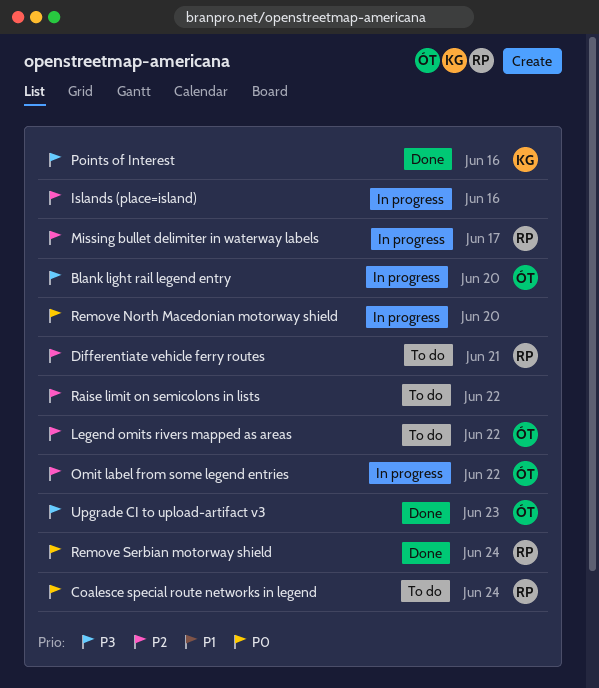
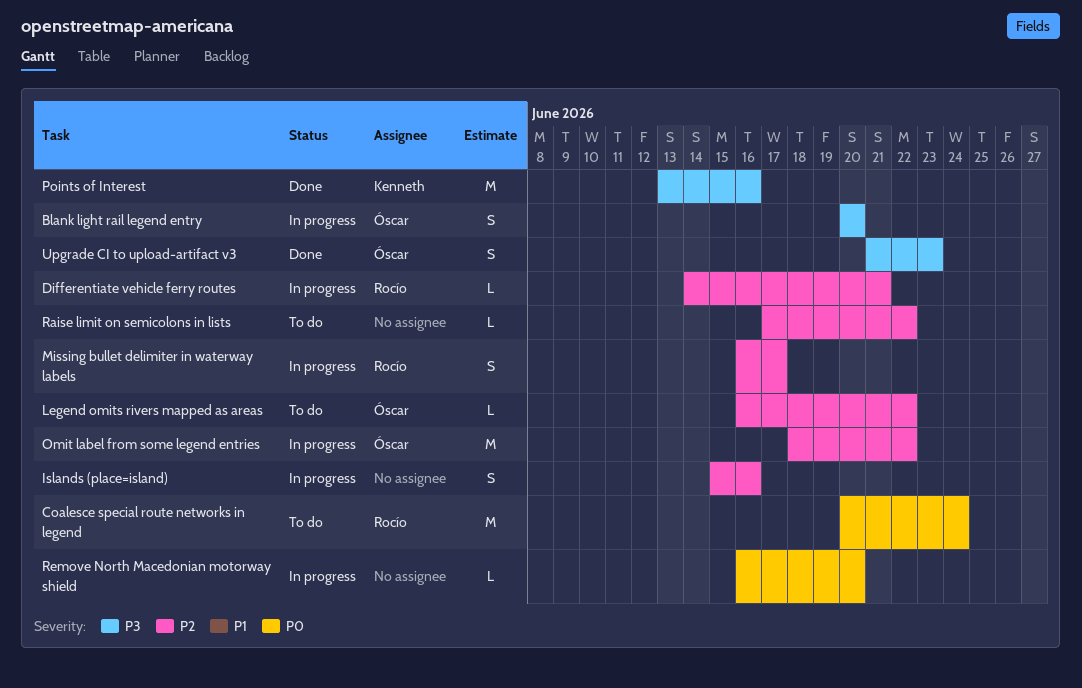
Differentiate vehicle ferry routes, status: To do -> In progress
Remove Serbian motorway shield: present -> none

